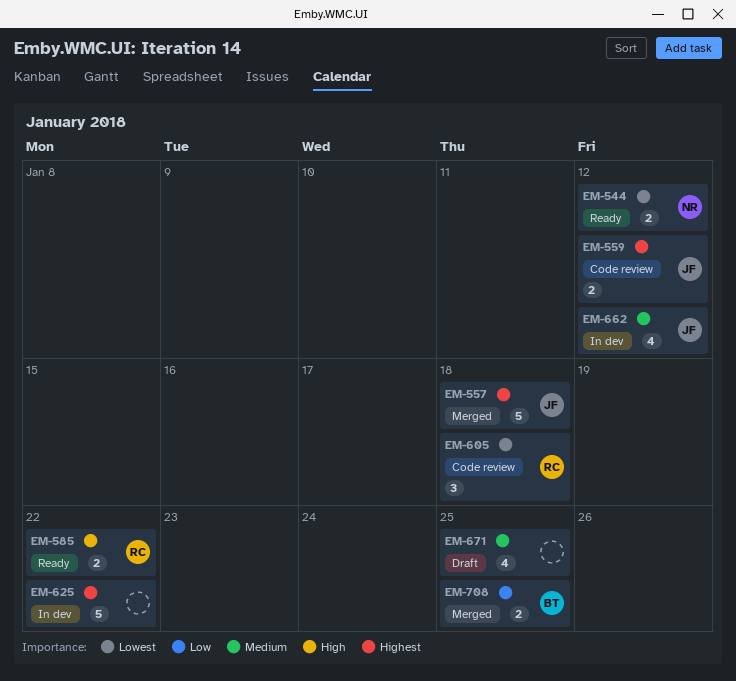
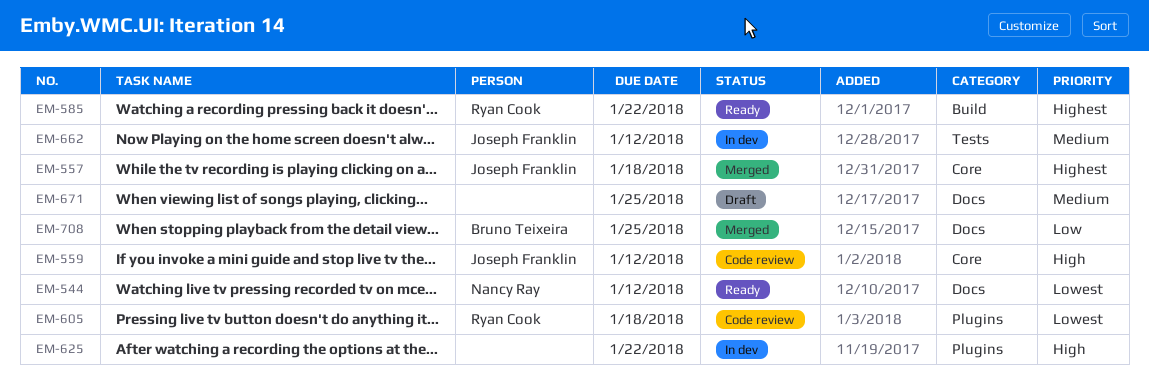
EM-559, priority: Highest -> High
EM-585, priority: High -> Highest
EM-625, priority: Highest -> High

